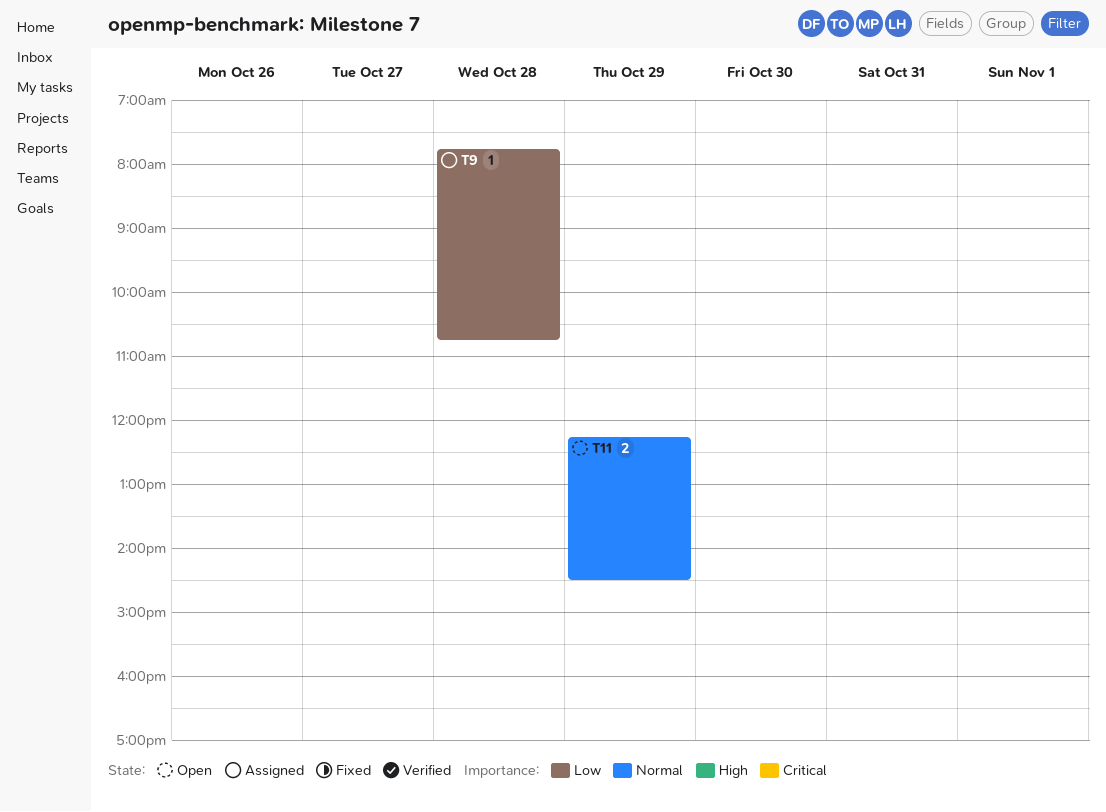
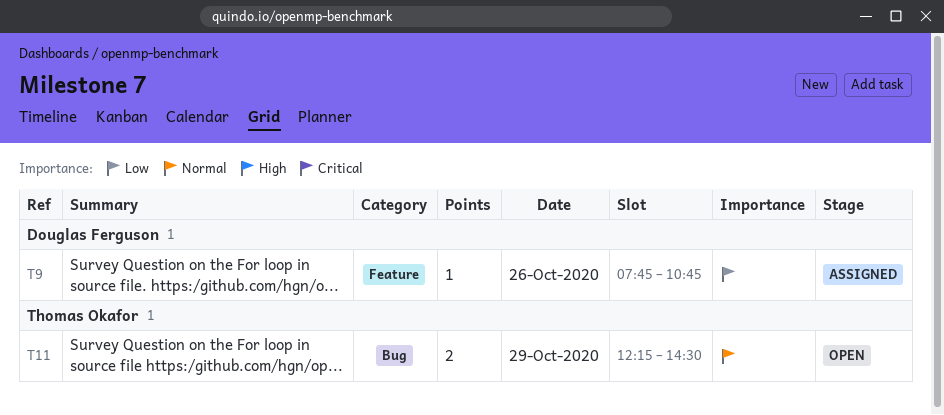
T9, day: Oct 28 -> Oct 26

